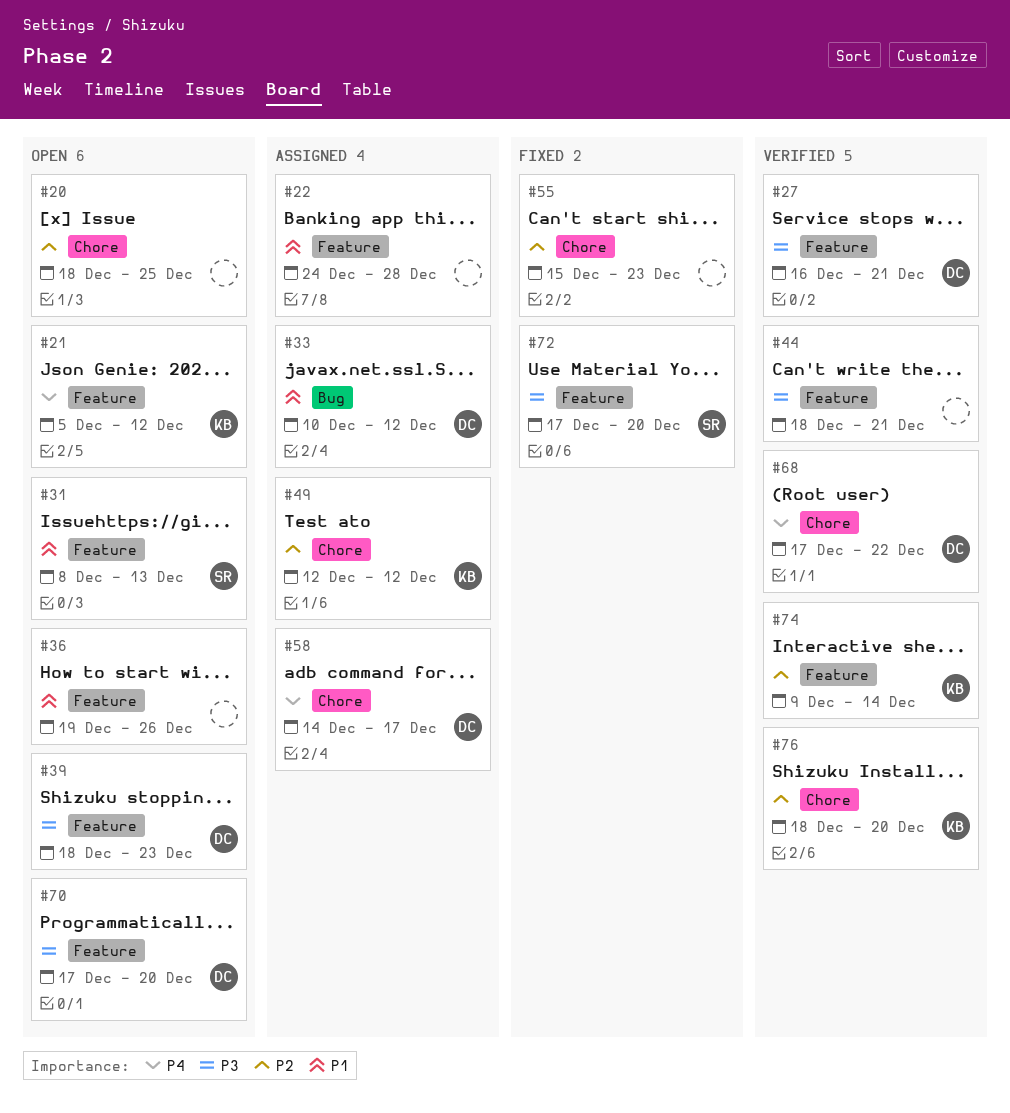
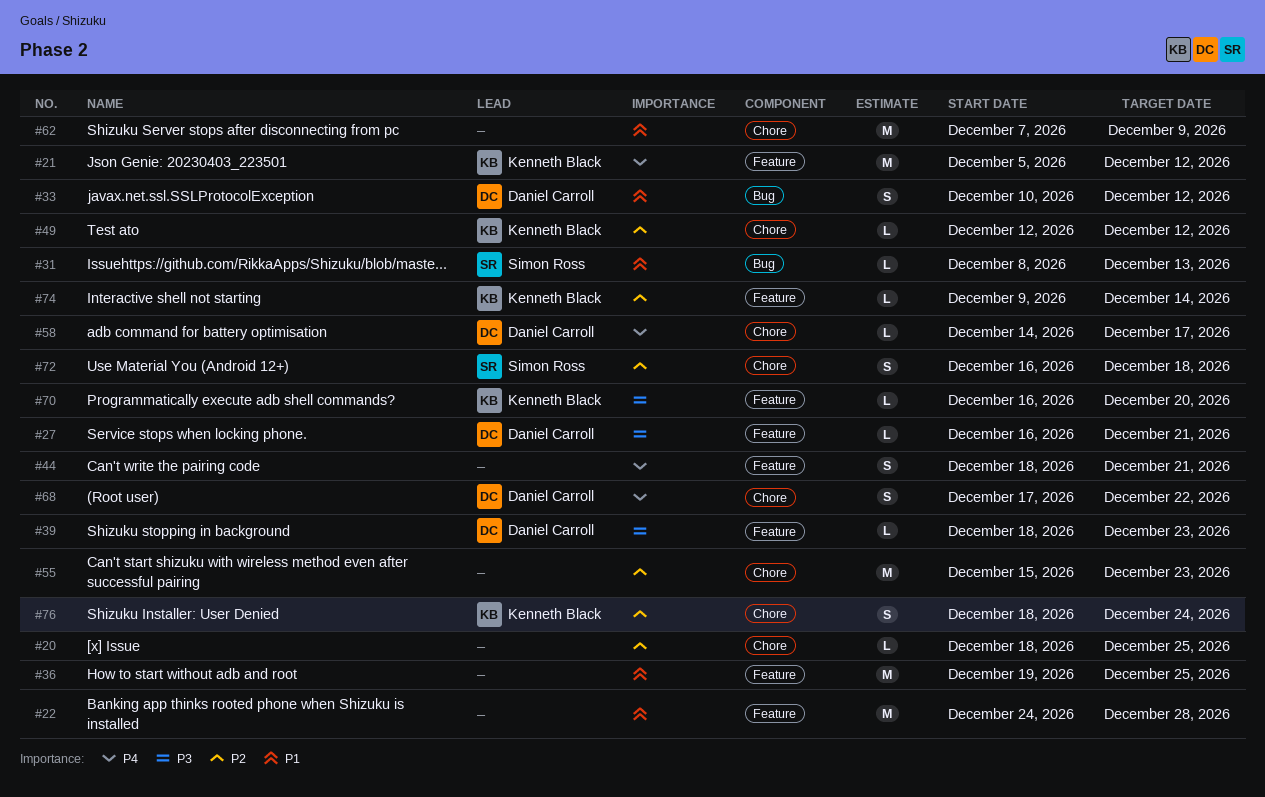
#31, label: Feature -> Bug
#36, due: Dec 26 -> Dec 25
#44, priority: P3 -> P4
#62: none -> present
#70, owner: Daniel Carroll -> Kenneth Black
#70, start: Dec 17 -> Dec 16
#72, priority: P3 -> P2
#72, label: Feature -> Chore
#72, start: Dec 17 -> Dec 16
#72, due: Dec 20 -> Dec 18
#76, due: Dec 20 -> Dec 24

